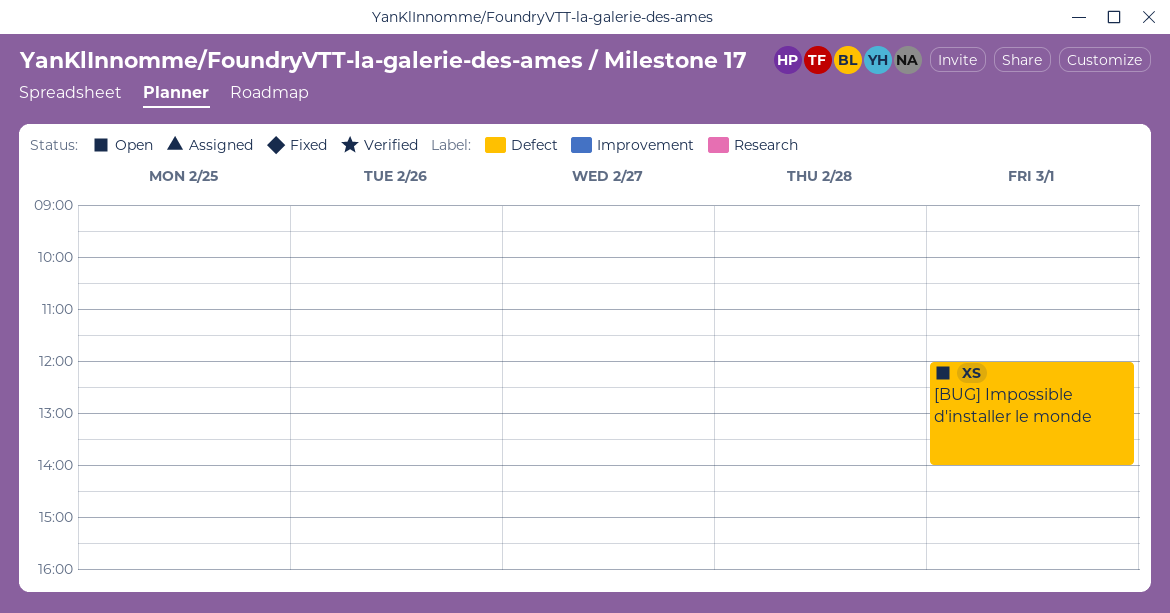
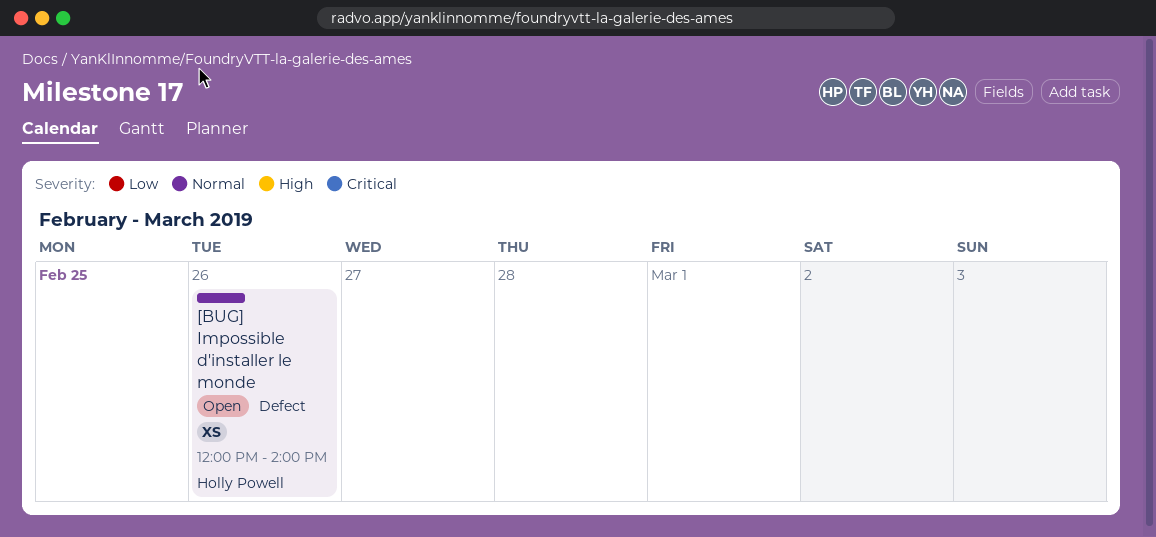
[BUG] Impossible d'installer le monde, day: Mar 1 -> Feb 26

